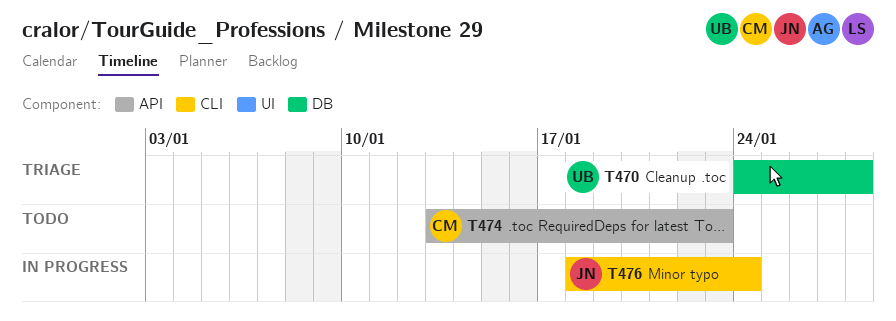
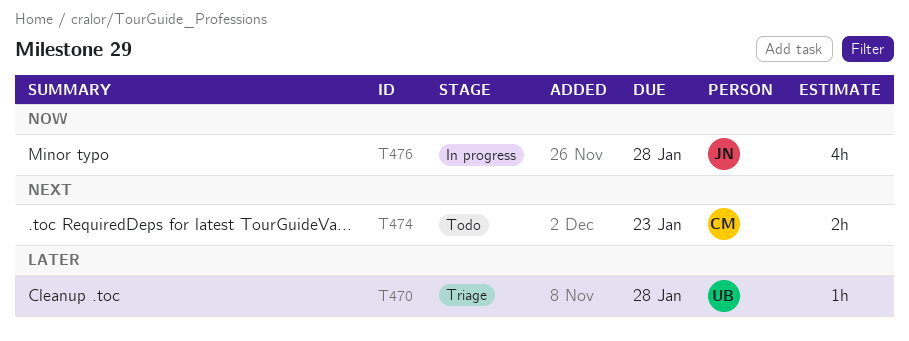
T476, due: Jan 24 -> Jan 28

